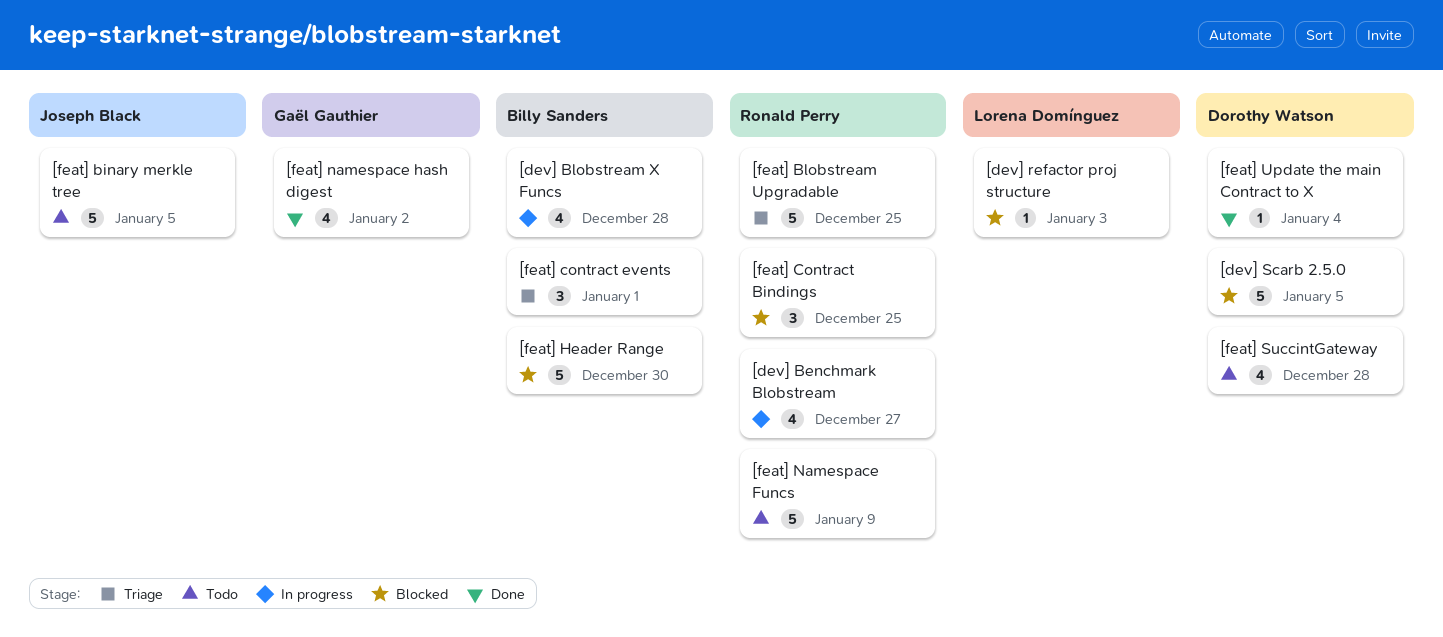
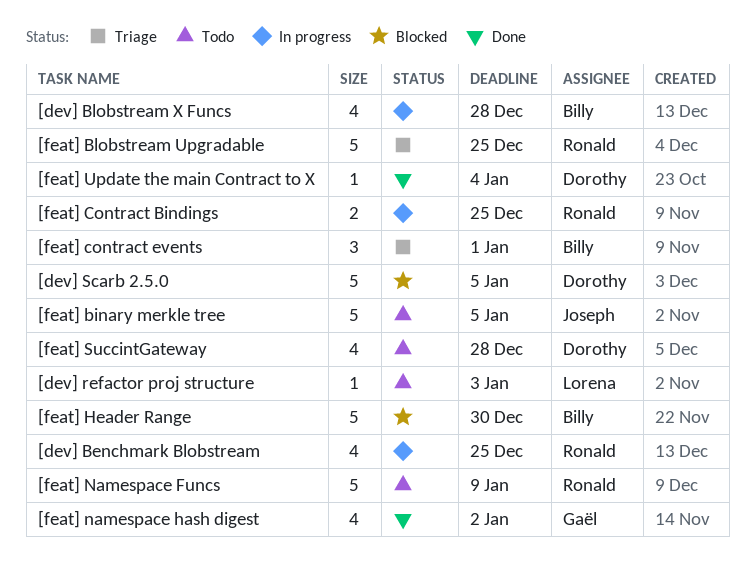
[dev] Benchmark Blobstream, due: Dec 27 -> Dec 25
[dev] refactor proj structure, status: Blocked -> Todo
[feat] Contract Bindings, status: Blocked -> In progress
[feat] Contract Bindings, estimate: 3 -> 2

